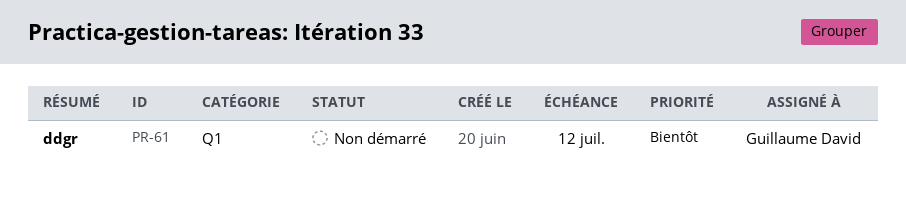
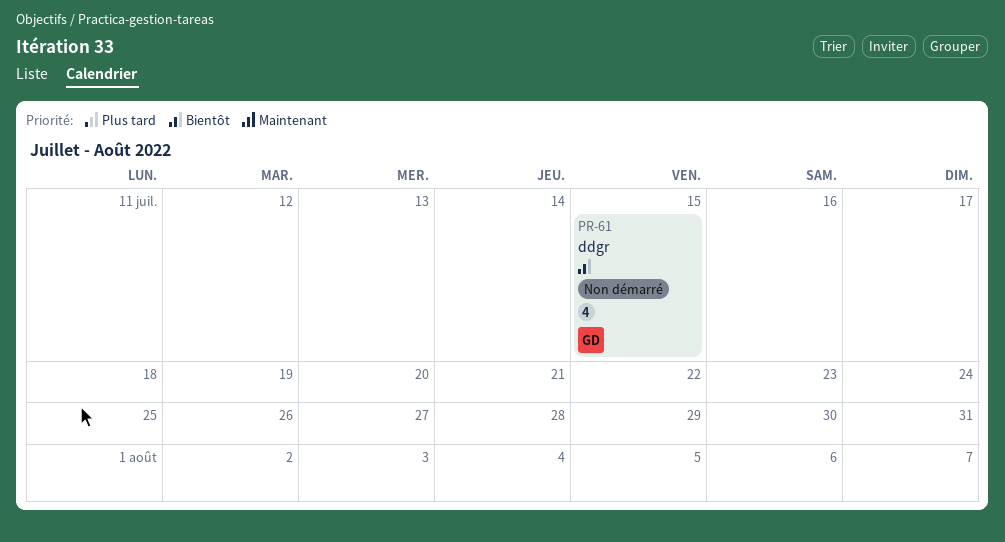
PR-61, due: Jul 12 -> Jul 15

